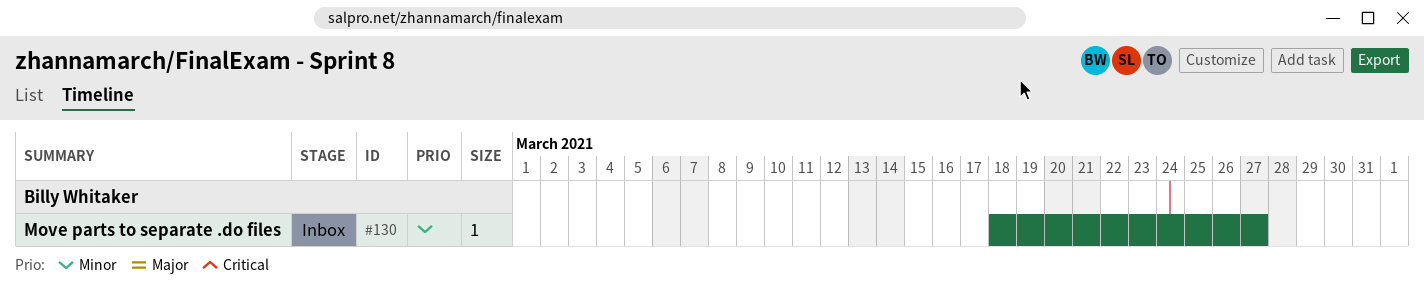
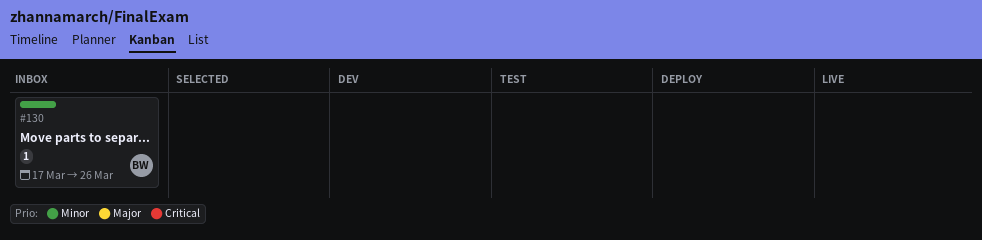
#130, start: Mar 18 -> Mar 17
#130, due: Mar 27 -> Mar 26

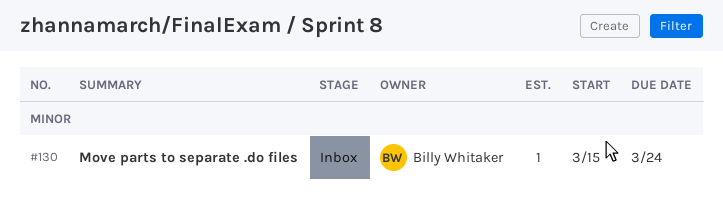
#130, start: Mar 17 -> Mar 15
#130, due: Mar 26 -> Mar 24

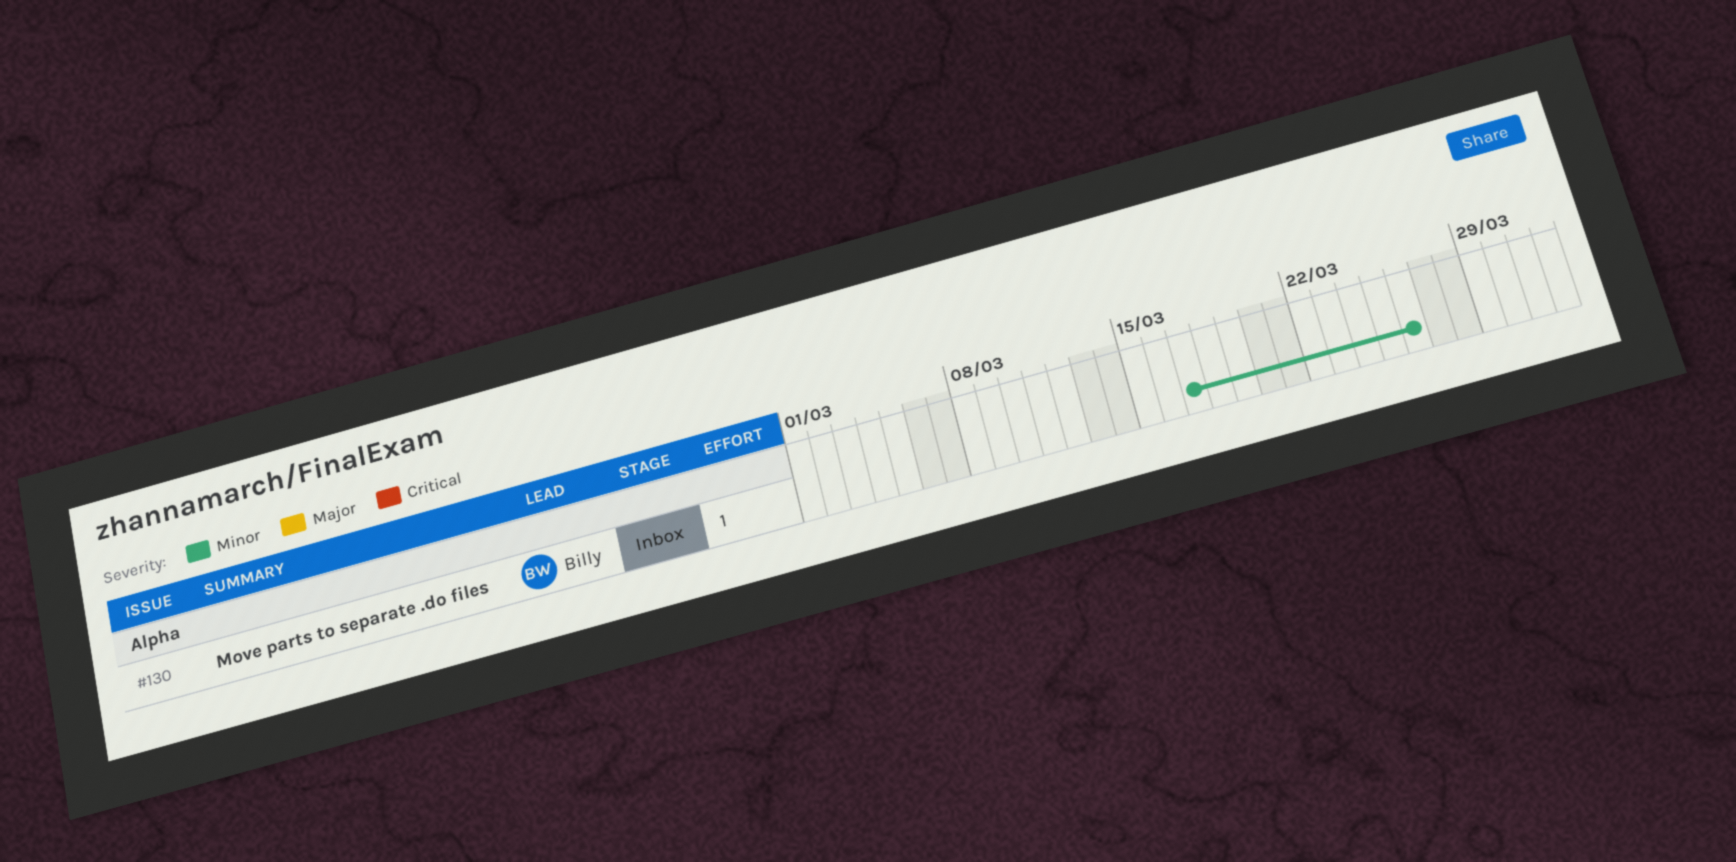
#130, start: Mar 15 -> Mar 17
#130, due: Mar 24 -> Mar 26

